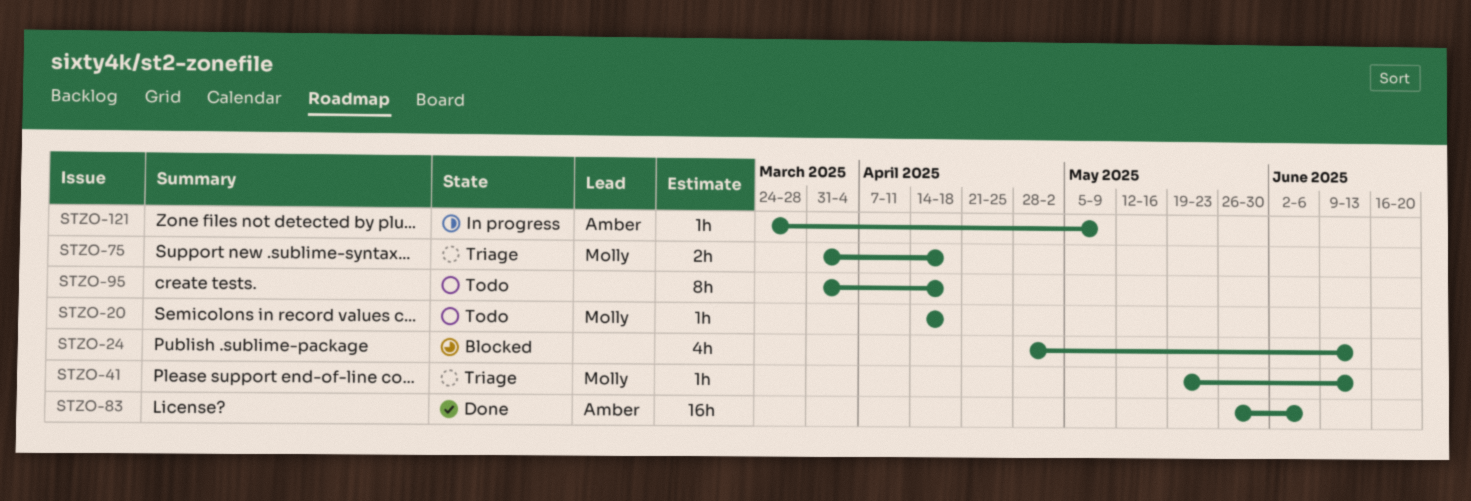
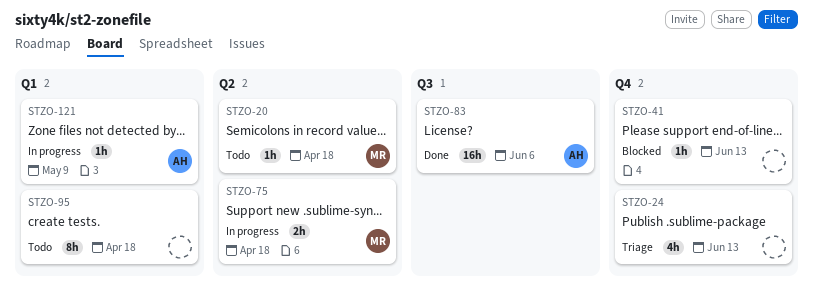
STZO-24, status: Blocked -> Triage
STZO-41, status: Triage -> Blocked
STZO-41, owner: Molly -> none
STZO-75, status: Triage -> In progress

